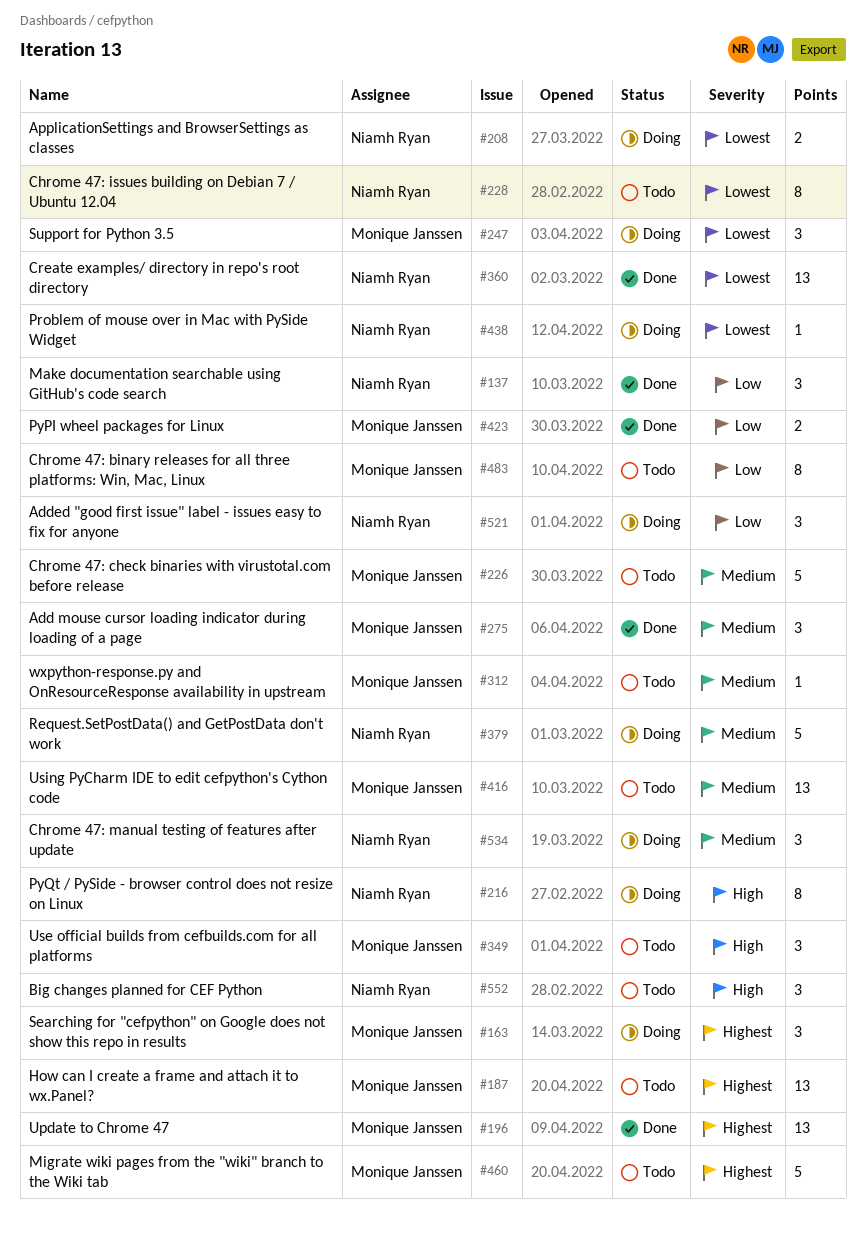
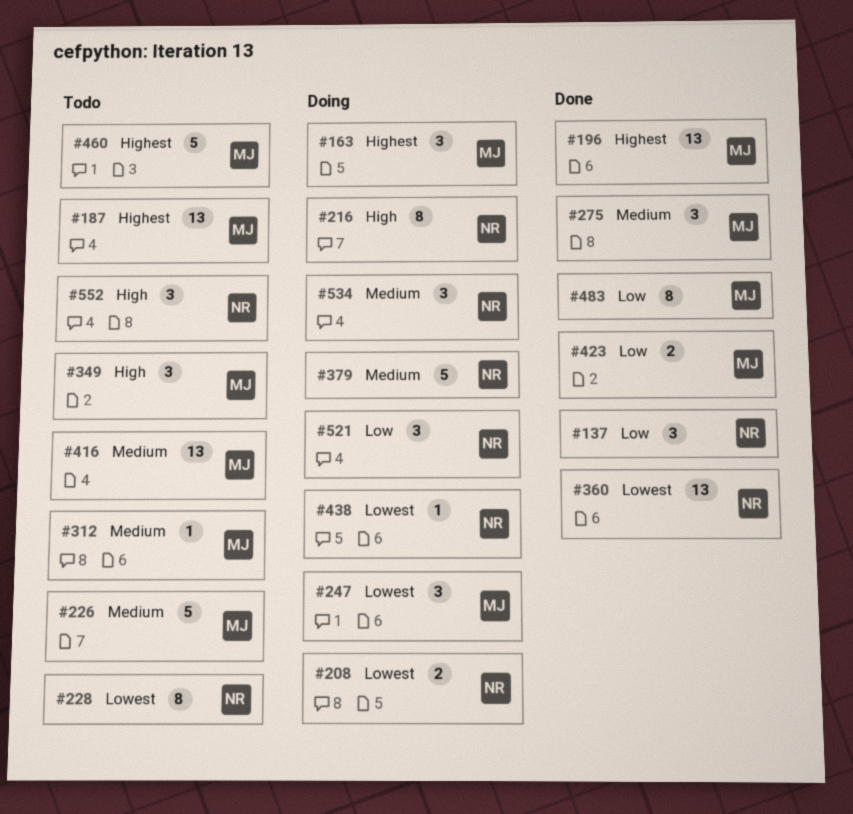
#483, status: Todo -> Done

